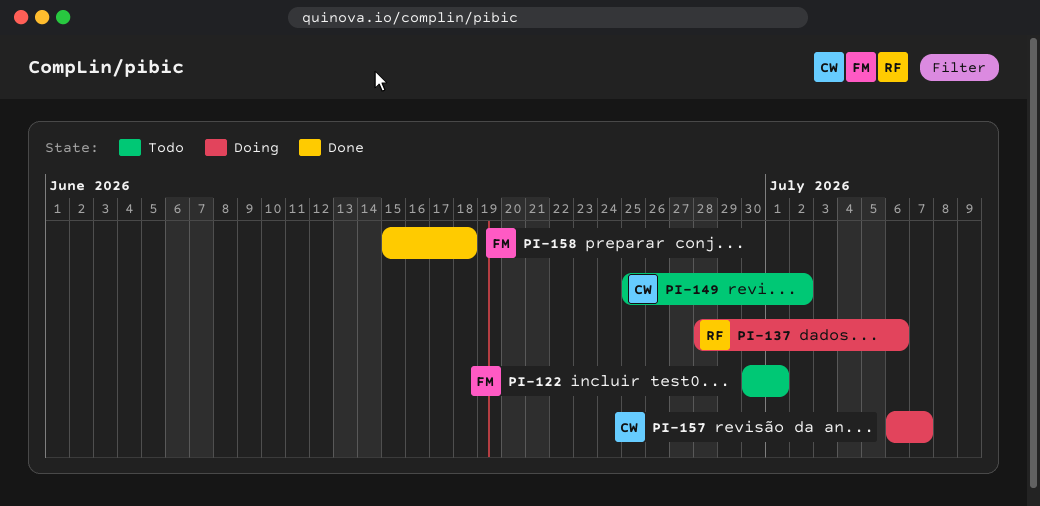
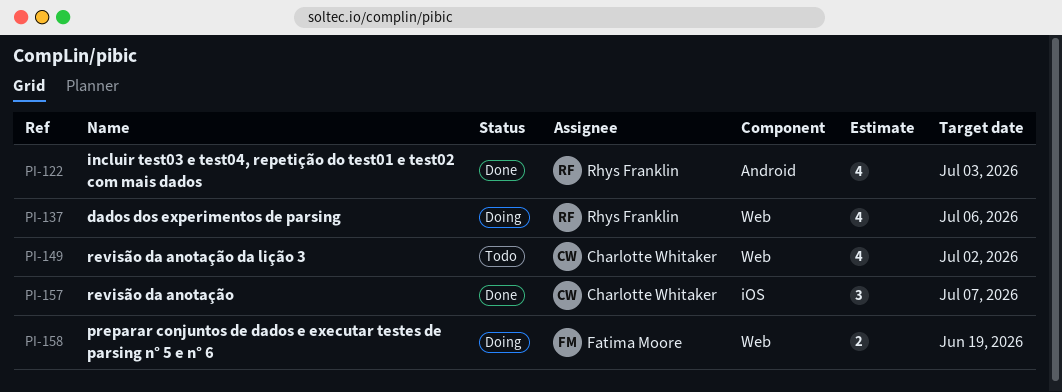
PI-122, status: Todo -> Done
PI-122, owner: Fatima Moore -> Rhys Franklin
PI-122, due: Jul 1 -> Jul 3
PI-157, status: Doing -> Done
PI-158, status: Done -> Doing
PI-158, due: Jun 18 -> Jun 19

